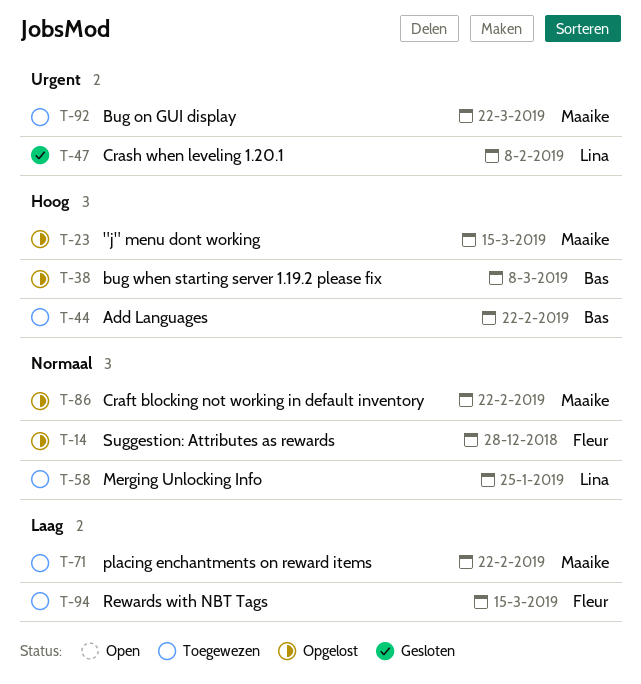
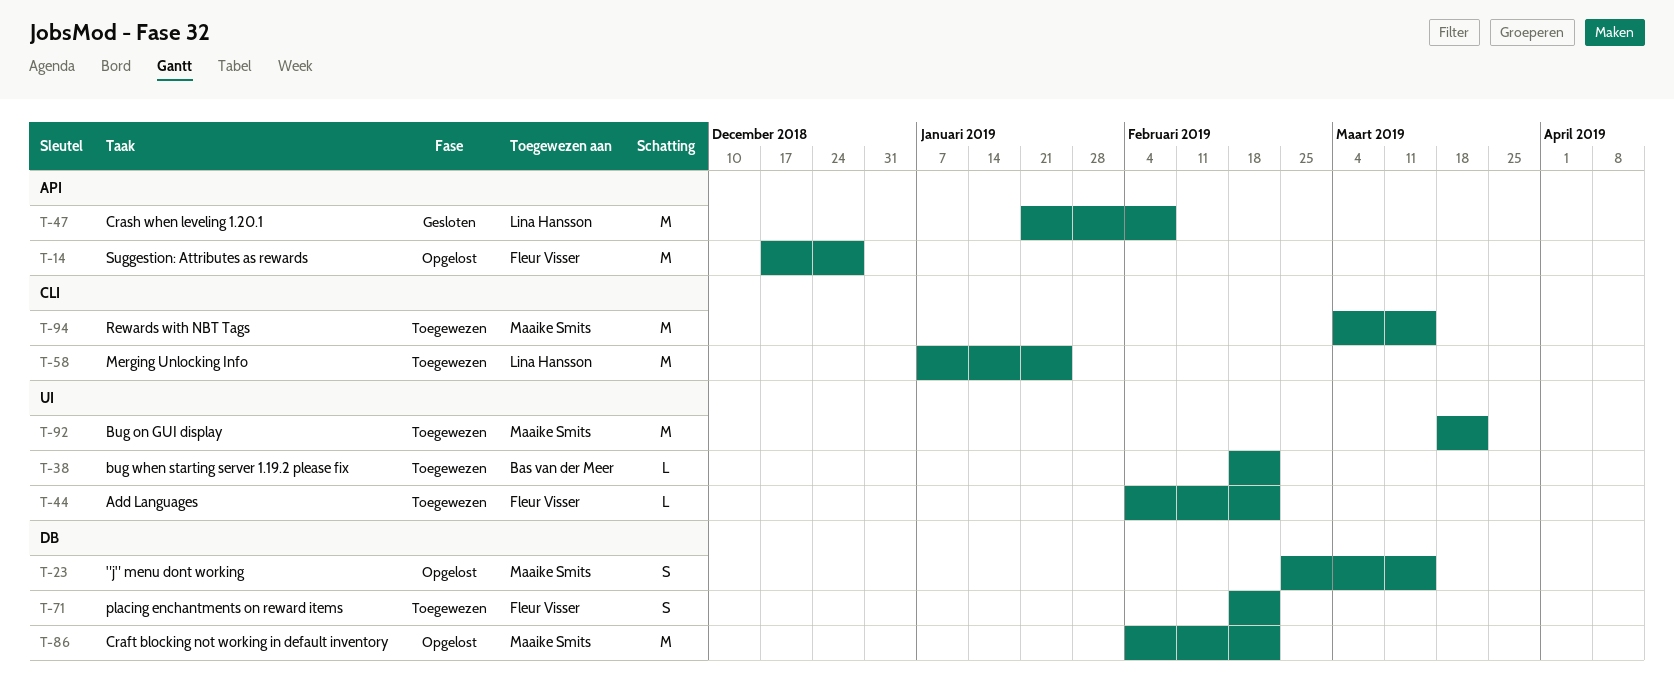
T-38, status: Opgelost -> Toegewezen
T-38, due: Mar 8 -> Feb 22
T-44, owner: Bas van der Meer -> Fleur Visser
T-71, owner: Maaike Smits -> Fleur Visser
T-94, owner: Fleur Visser -> Maaike Smits

